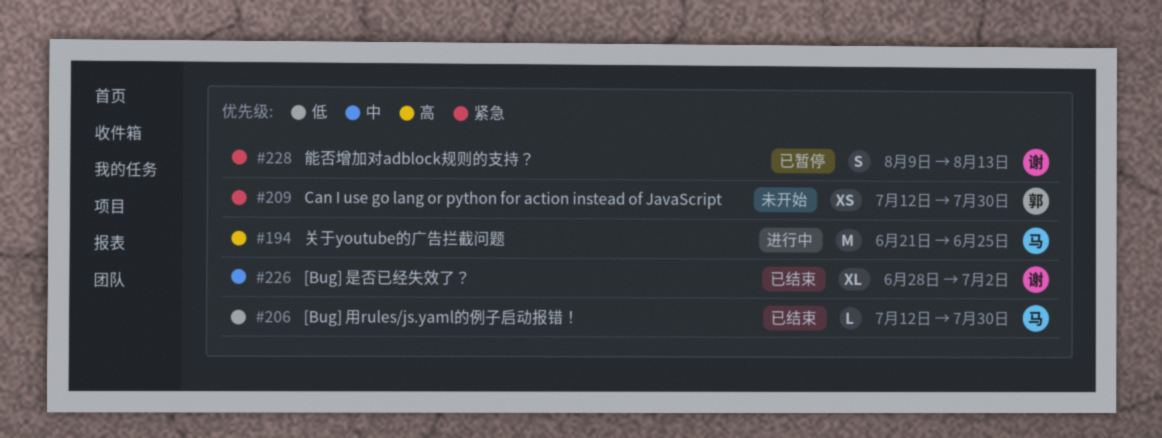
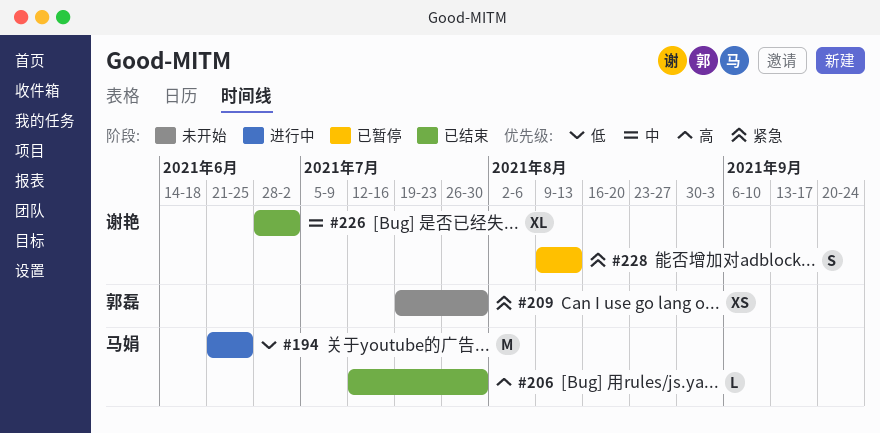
#194, priority: 高 -> 低
#206, priority: 低 -> 高
#209, start: Jul 12 -> Jul 19

